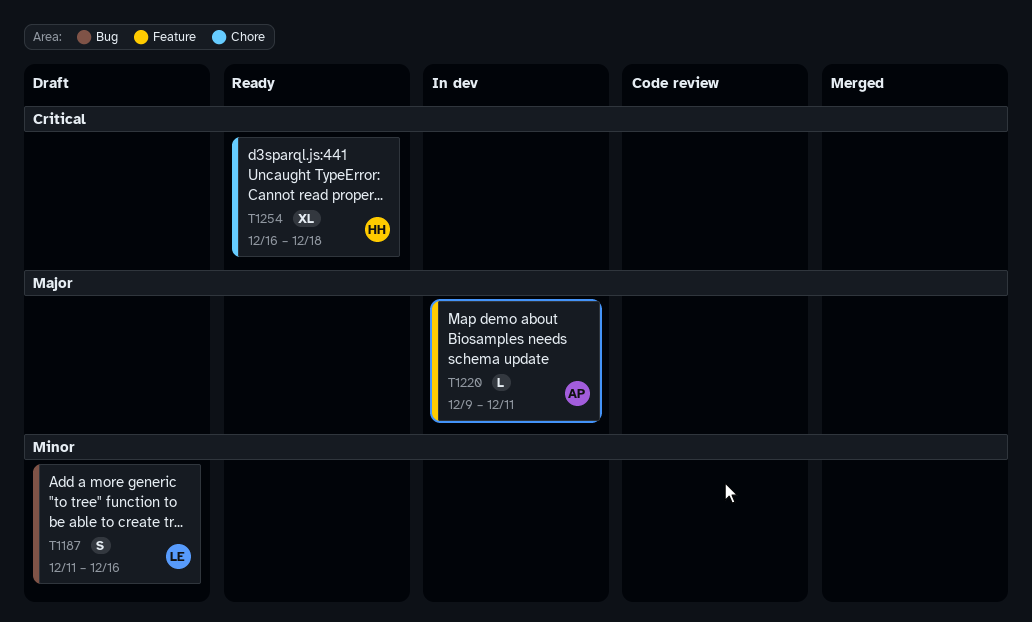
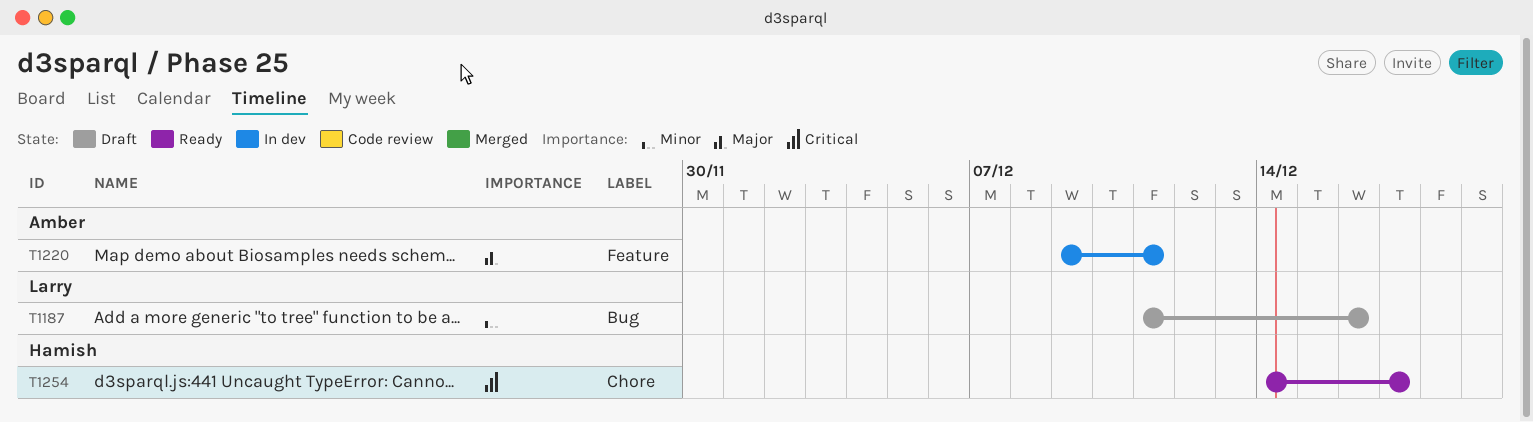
T1254, start: Dec 16 -> Dec 14
T1254, due: Dec 18 -> Dec 17

